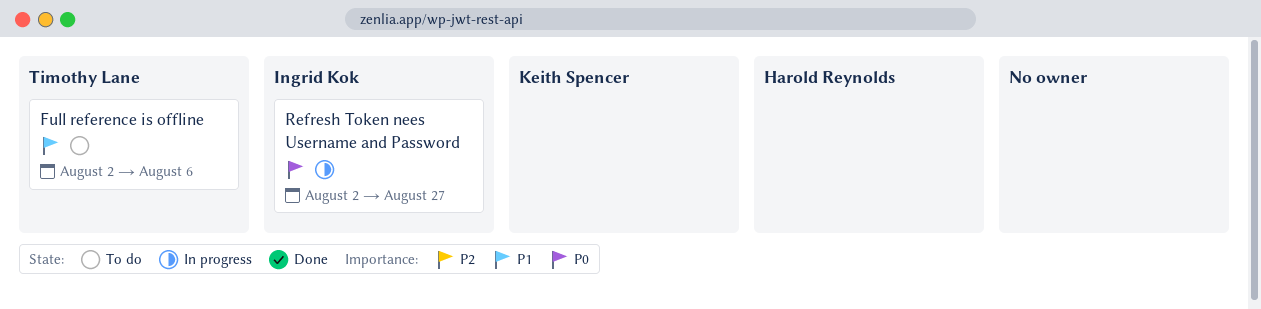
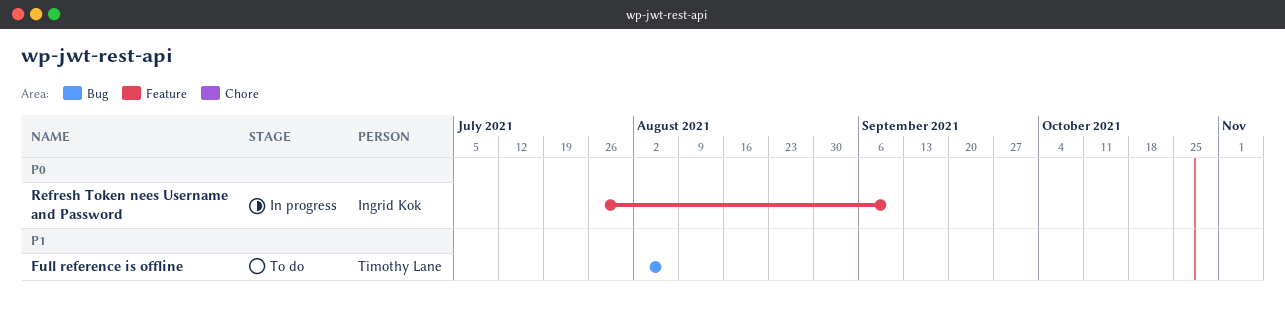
Refresh Token nees Username and Password, start: Aug 2 -> Jul 26
Refresh Token nees Username and Password, due: Aug 27 -> Sep 10

